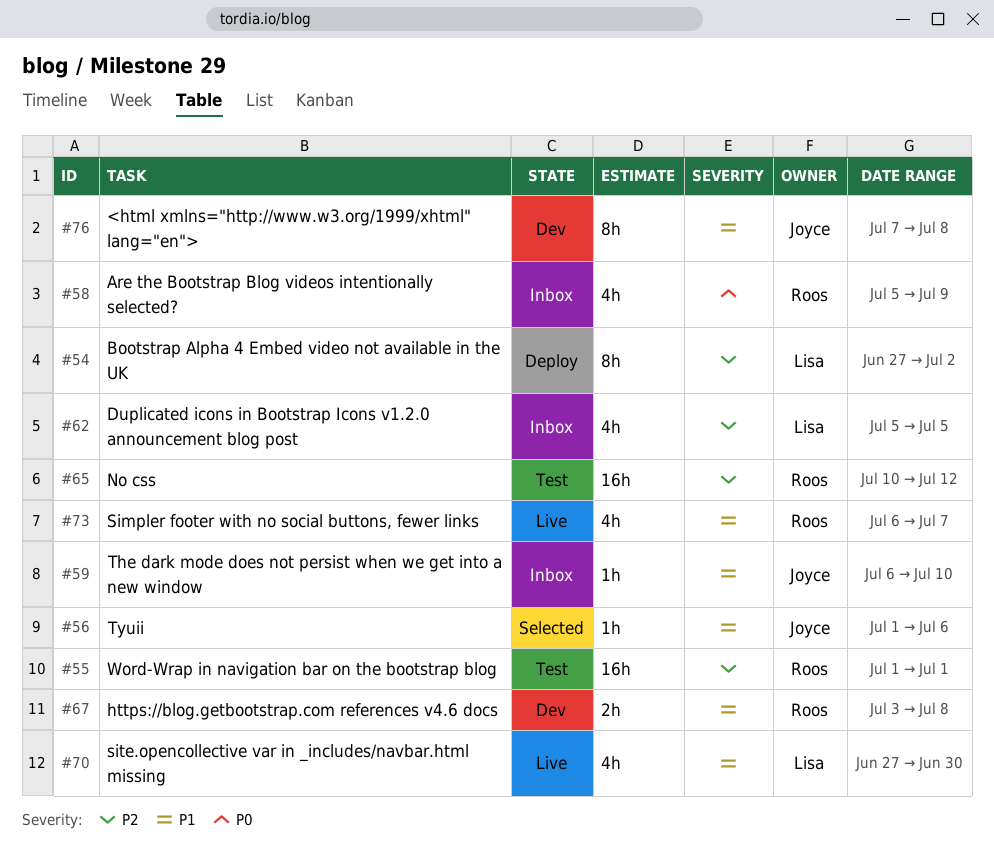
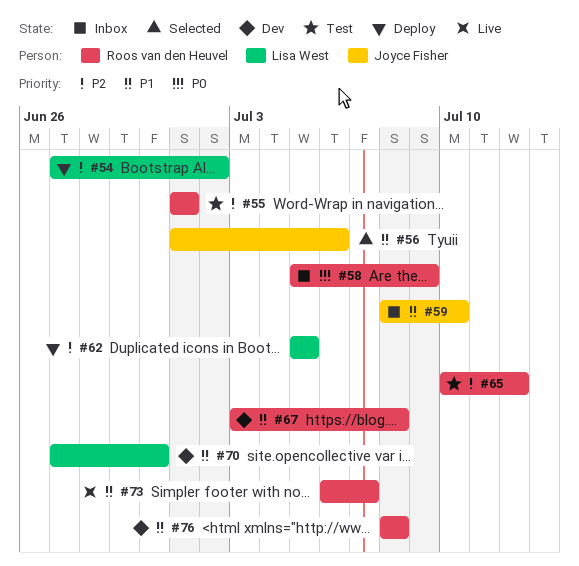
#59, start: Jul 6 -> Jul 8
#62, status: Inbox -> Deploy
#70, status: Live -> Dev
#76, owner: Joyce Fisher -> Roos van den Heuvel
#76, start: Jul 7 -> Jul 8

